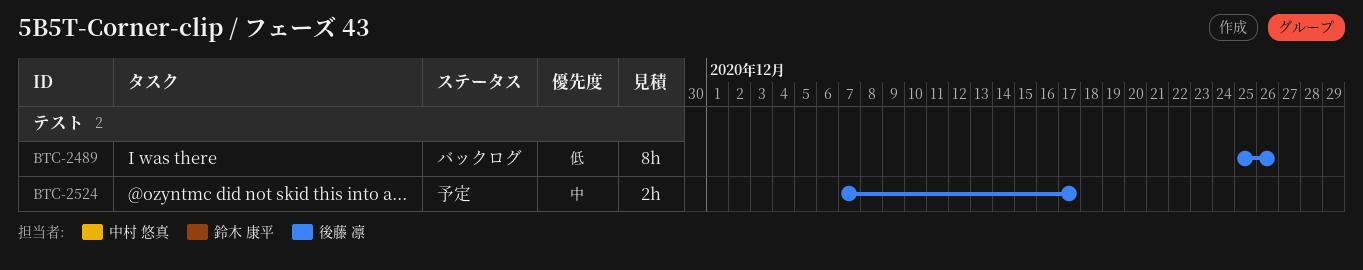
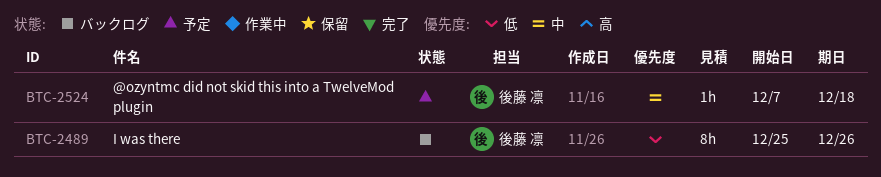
BTC-2524, estimate: 2h -> 1h
BTC-2524, due: Dec 17 -> Dec 18

